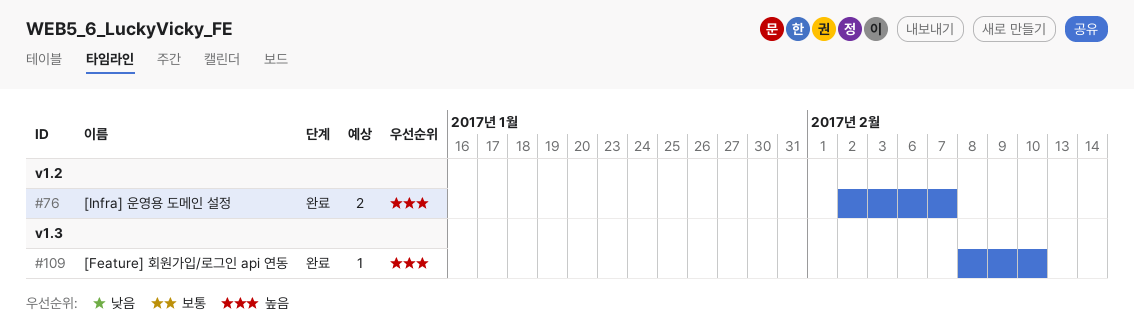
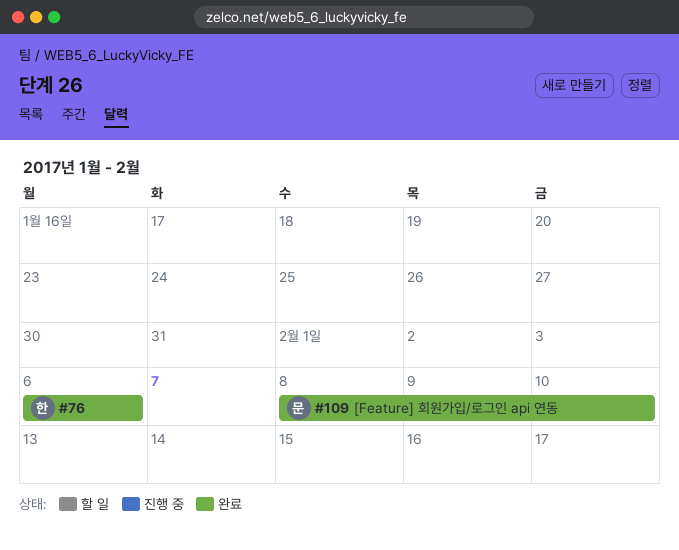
#76, start: Feb 2 -> Feb 6
#76, due: Feb 7 -> Feb 6

